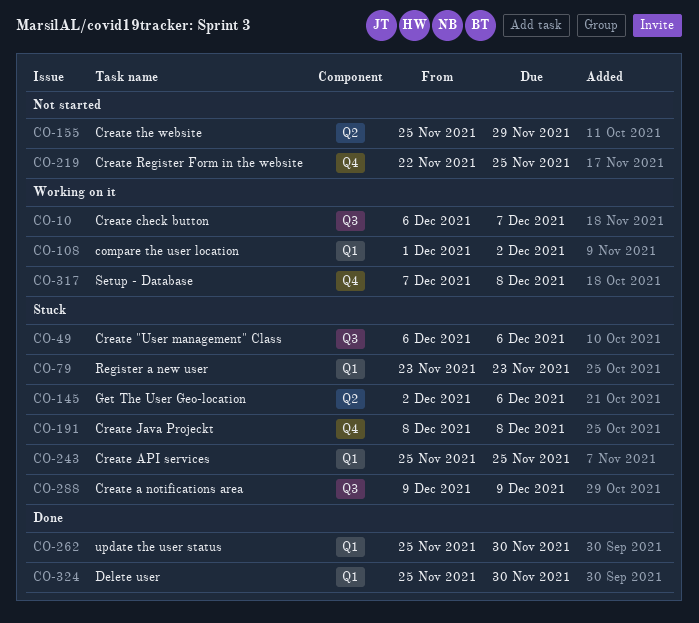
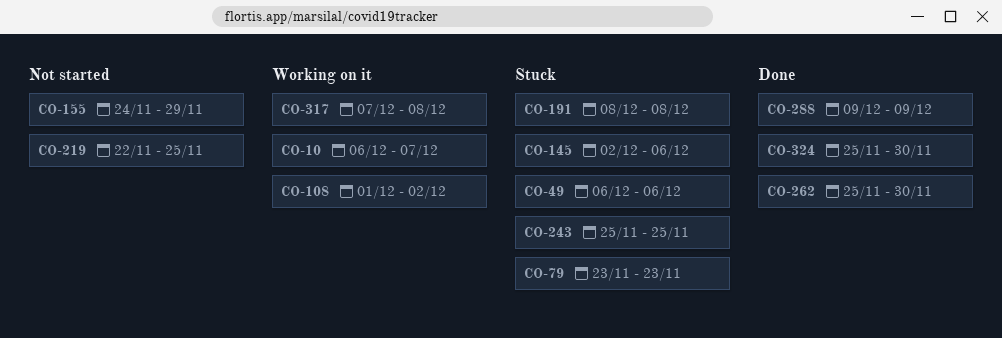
CO-155, start: Nov 25 -> Nov 24
CO-288, status: Stuck -> Done

